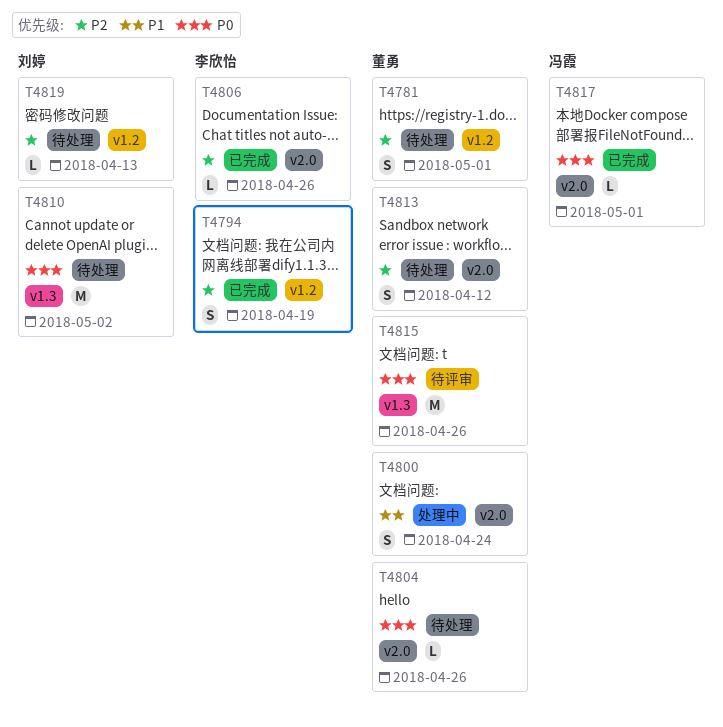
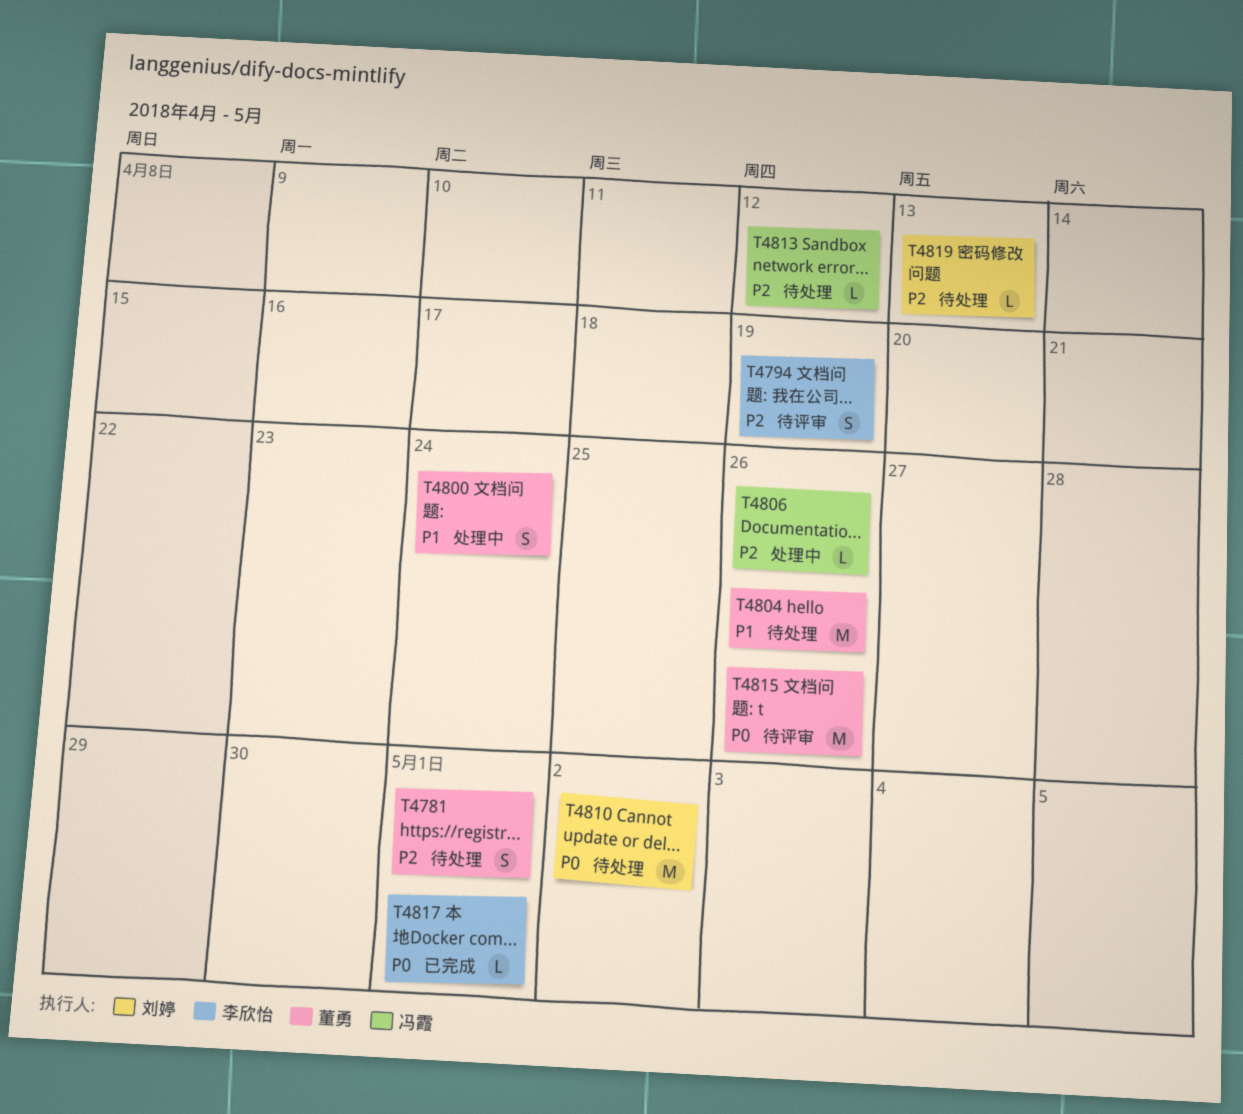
T4794, status: 已完成 -> 待评审
T4804, priority: P0 -> P1
T4804, estimate: L -> M
T4806, status: 已完成 -> 处理中
T4806, owner: 李欣怡 -> 冯霞
T4813, owner: 董勇 -> 冯霞
T4813, estimate: S -> L
T4817, owner: 冯霞 -> 李欣怡

